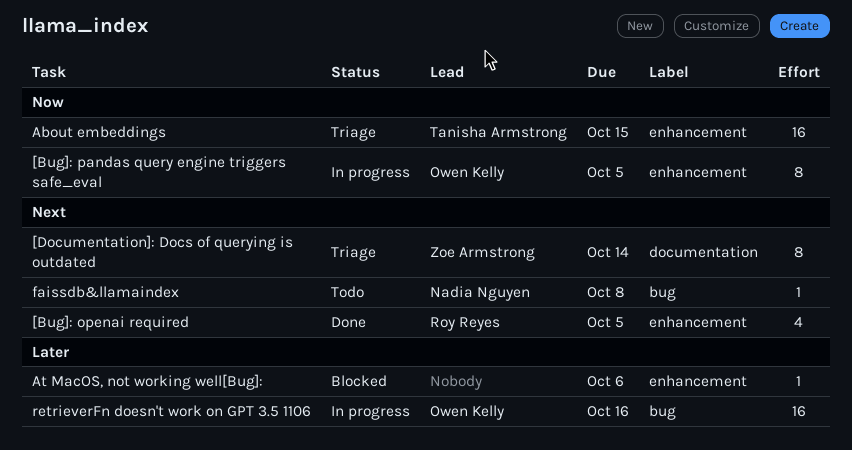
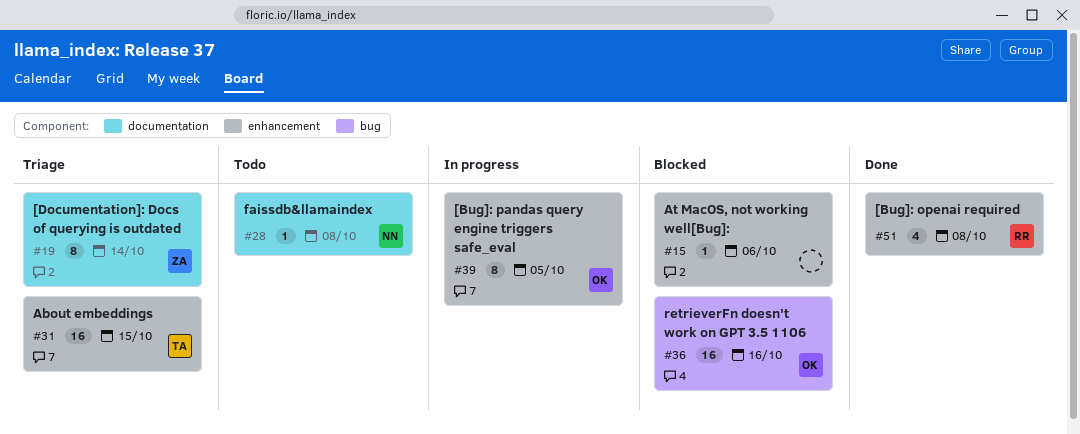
[Bug]: openai required, due: Oct 5 -> Oct 8
faissdb&llamaindex, label: bug -> documentation
retrieverFn doesn't work on GPT 3.5 1106, status: In progress -> Blocked

